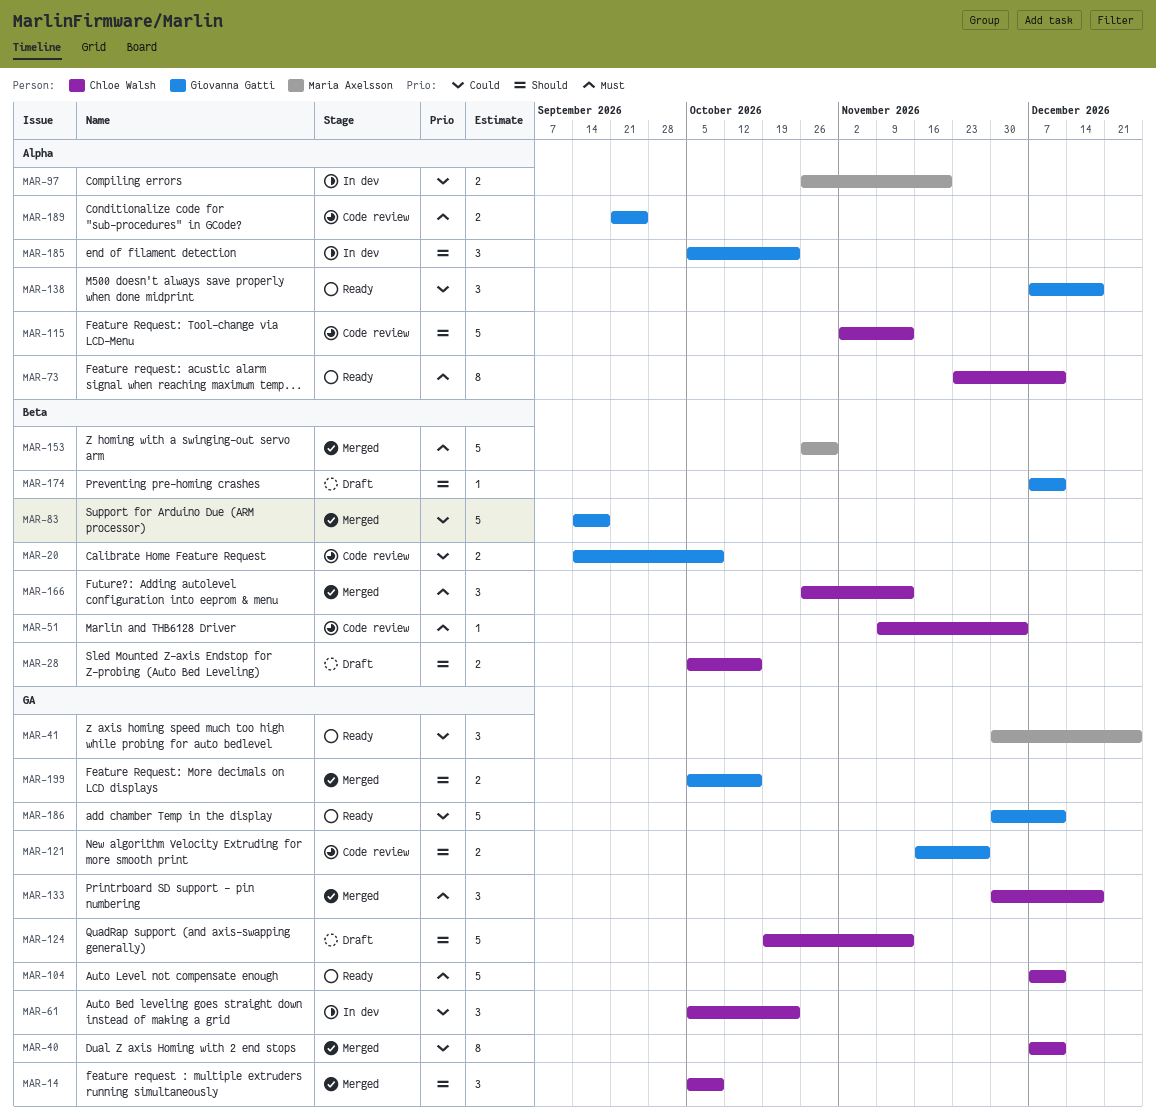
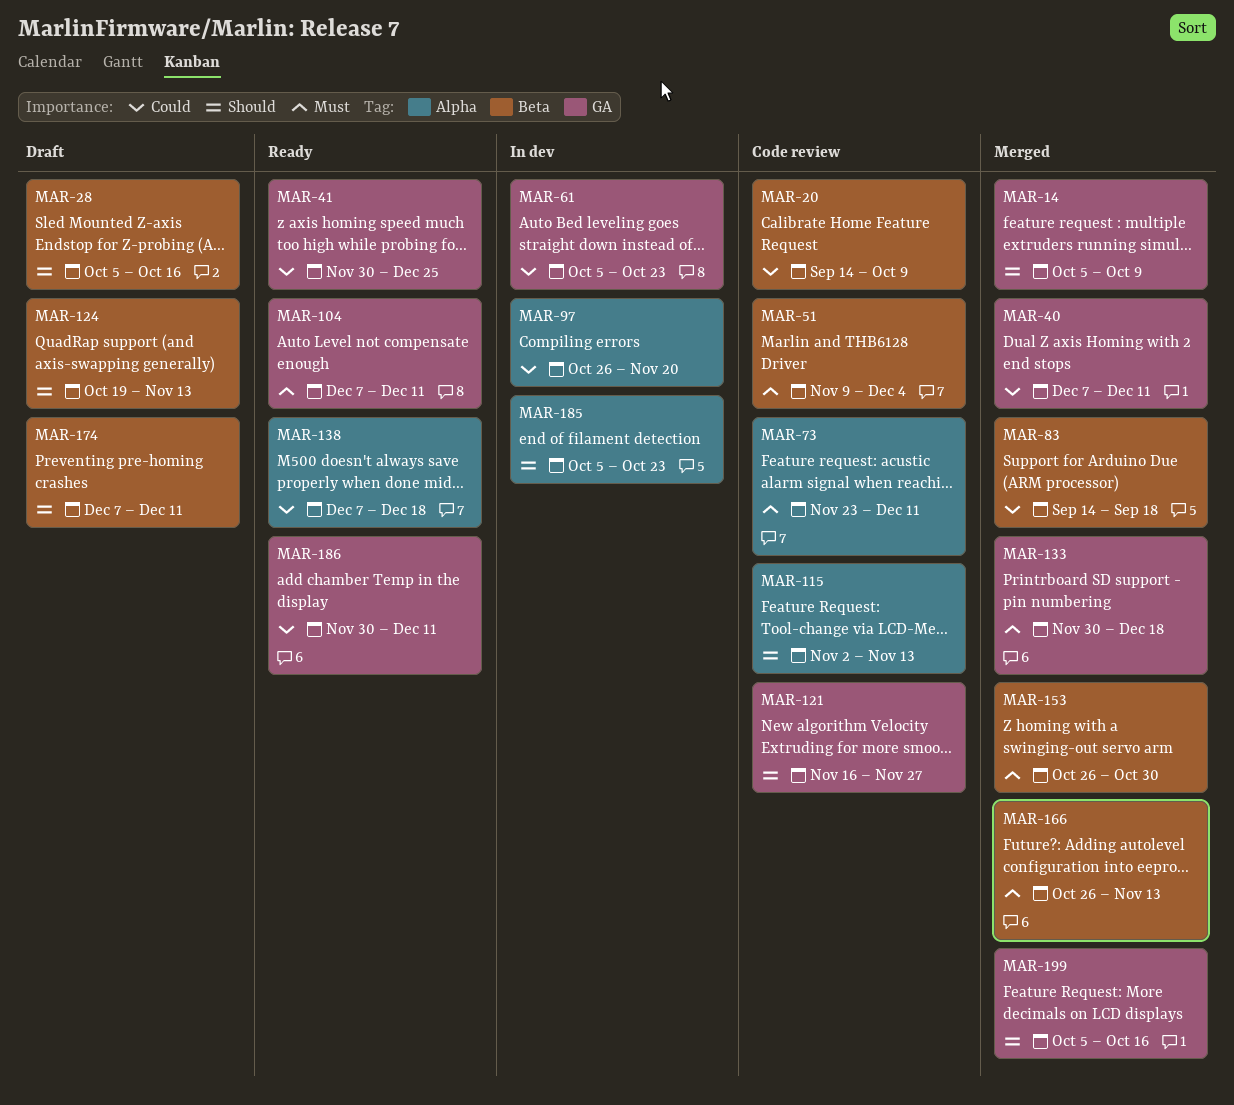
MAR-73, status: Ready -> Code review
MAR-124, label: GA -> Beta
MAR-189: present -> none

